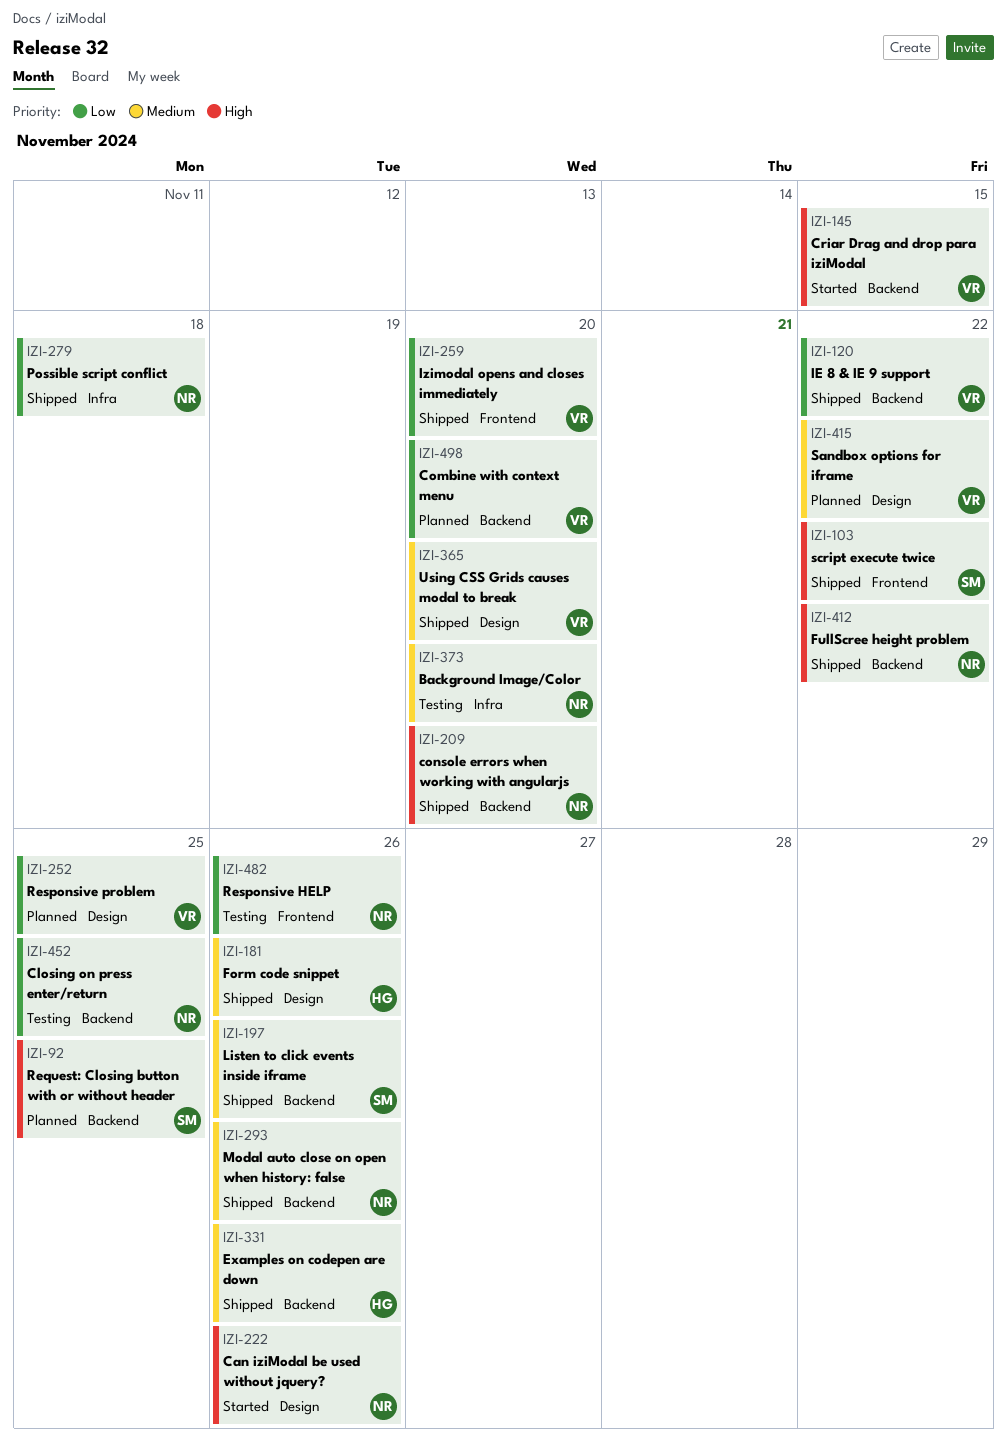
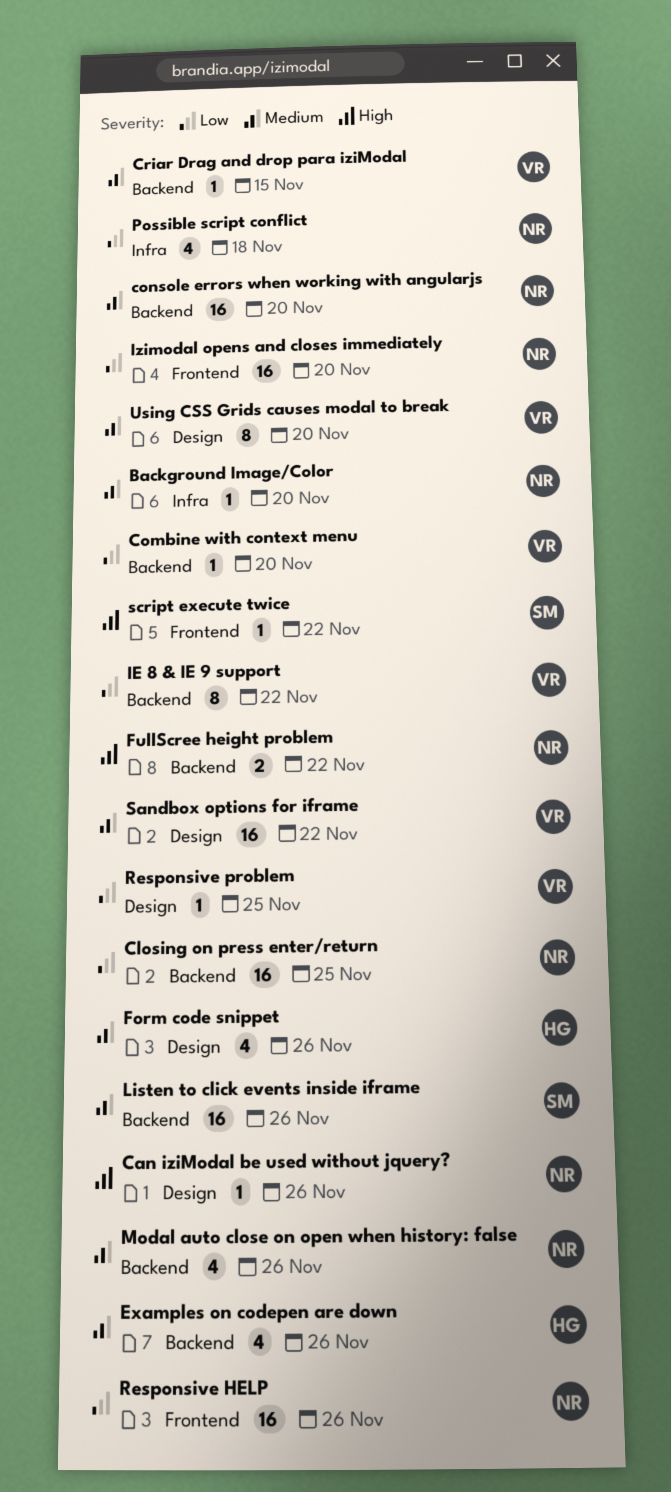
console errors when working with angularjs, priority: High -> Medium
Criar Drag and drop para iziModal, priority: High -> Medium
Izimodal opens and closes immediately, owner: VR -> NR
Request: Closing button with or without header: present -> none

